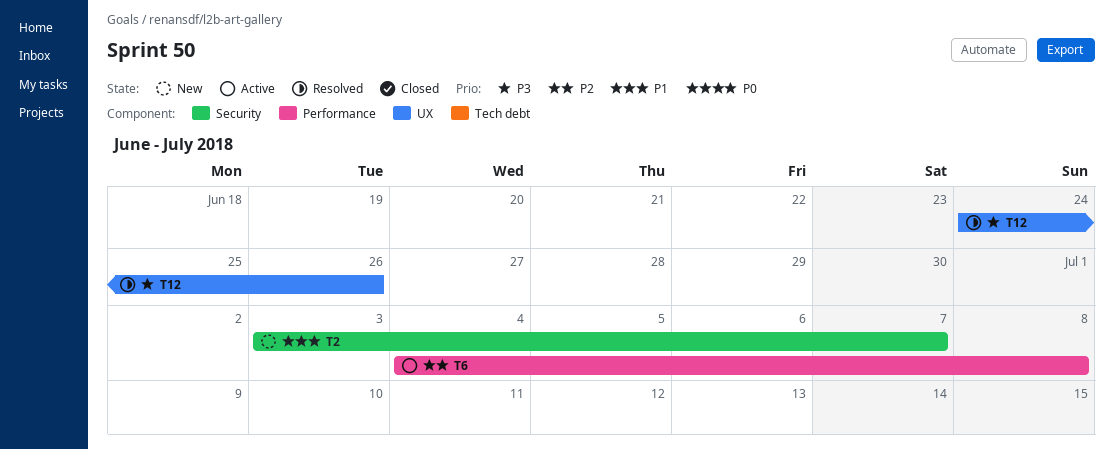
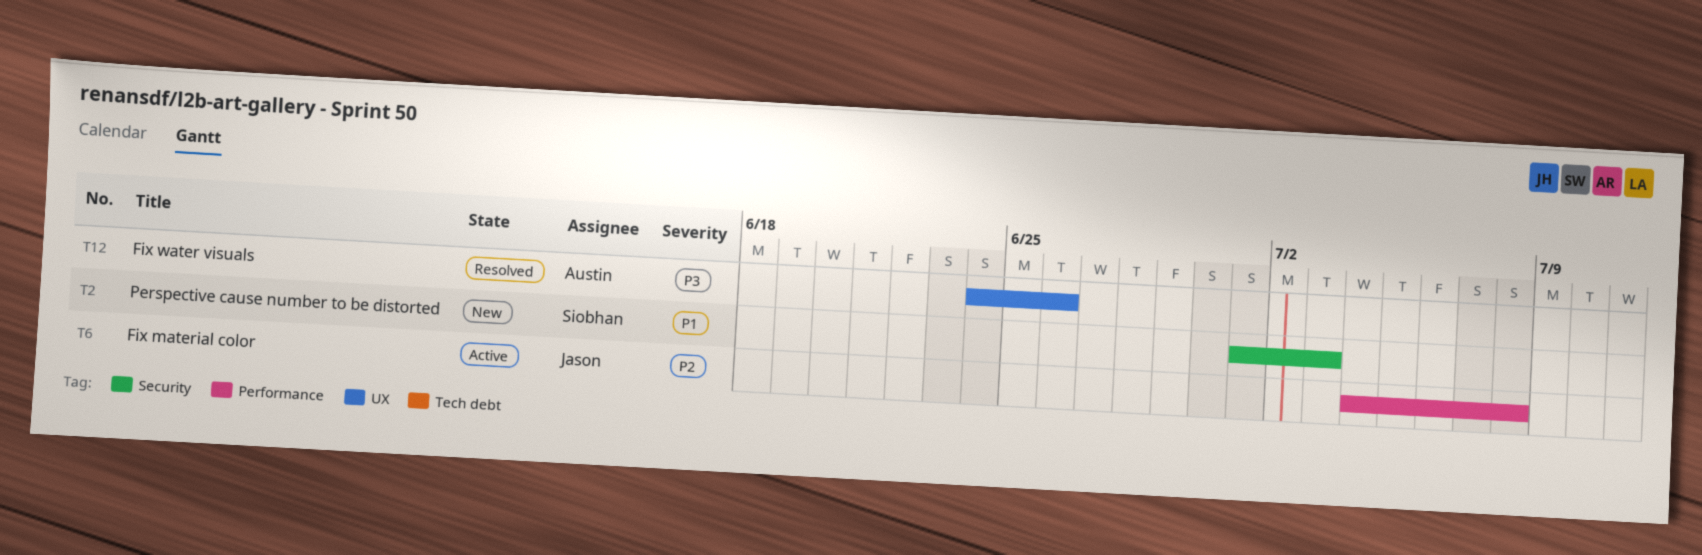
T2, start: Jul 3 -> Jul 1
T2, due: Jul 7 -> Jul 3

